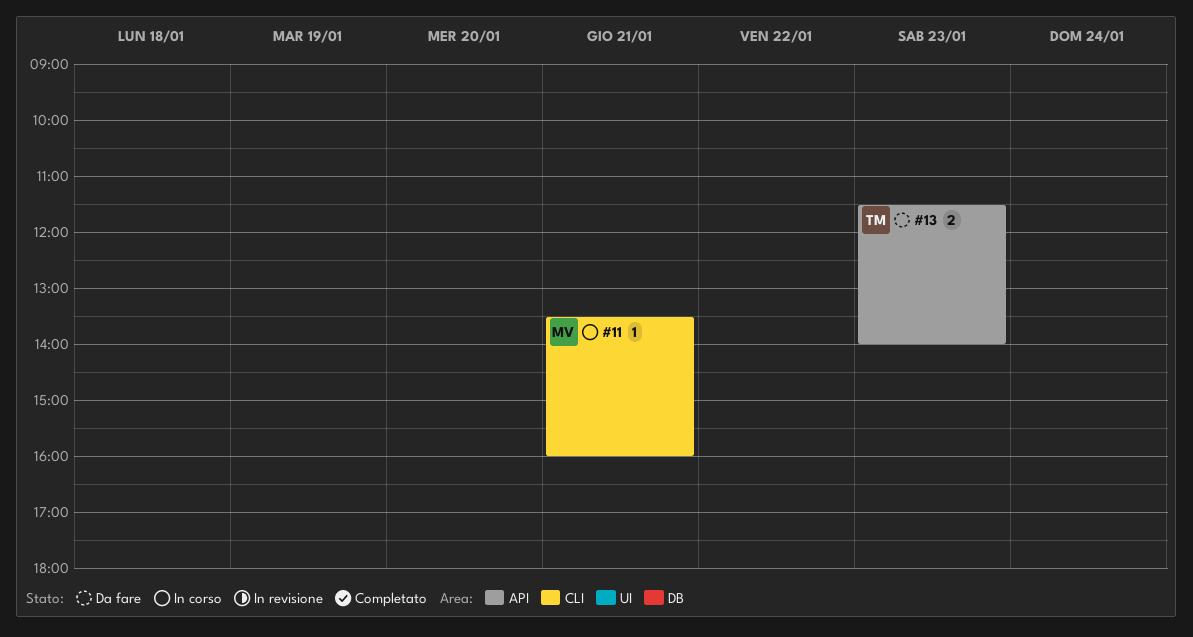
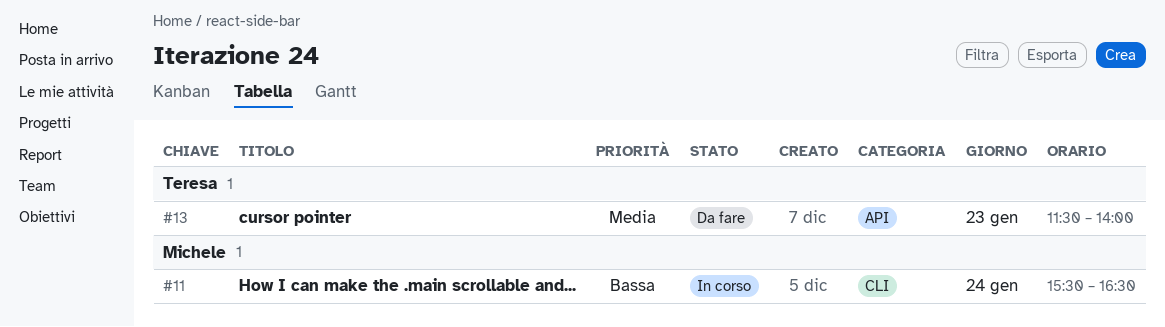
#11, day: Jan 21 -> Jan 24
#11, begins: 13:30 -> 15:30
#11, ends: 16:00 -> 16:30

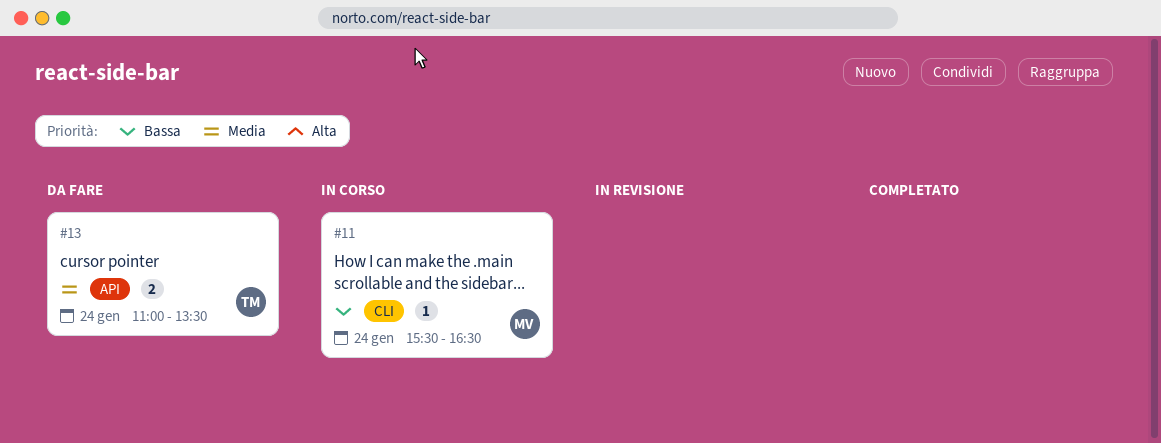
#13, day: Jan 23 -> Jan 24
#13, begins: 11:30 -> 11:00
#13, ends: 14:00 -> 13:30

